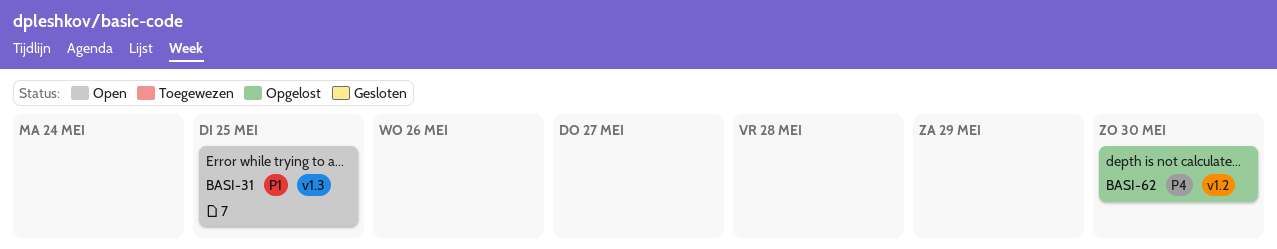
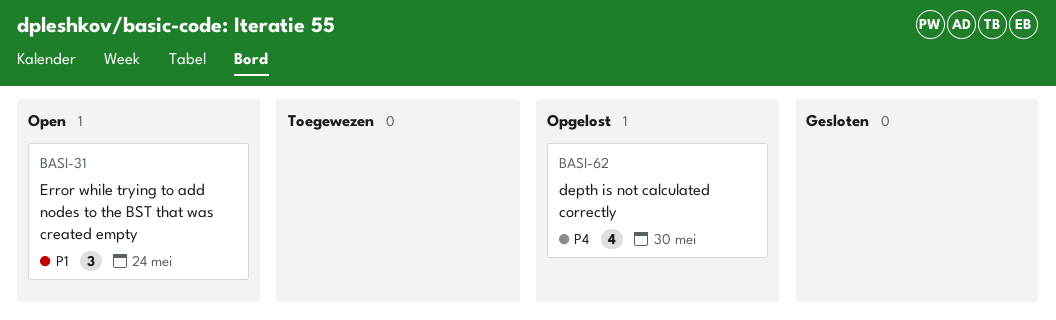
BASI-31, due: May 25 -> May 24

